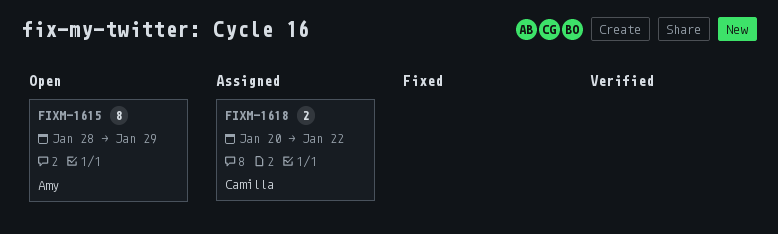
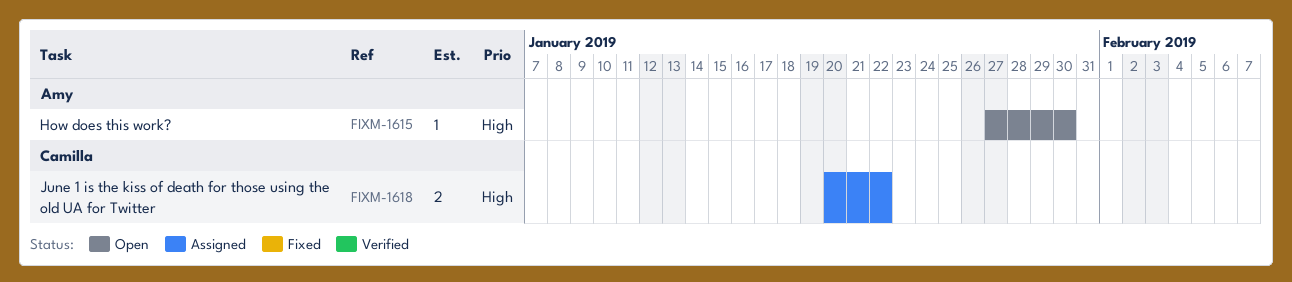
FIXM-1615, estimate: 8 -> 1
FIXM-1615, start: Jan 28 -> Jan 27
FIXM-1615, due: Jan 29 -> Jan 30

